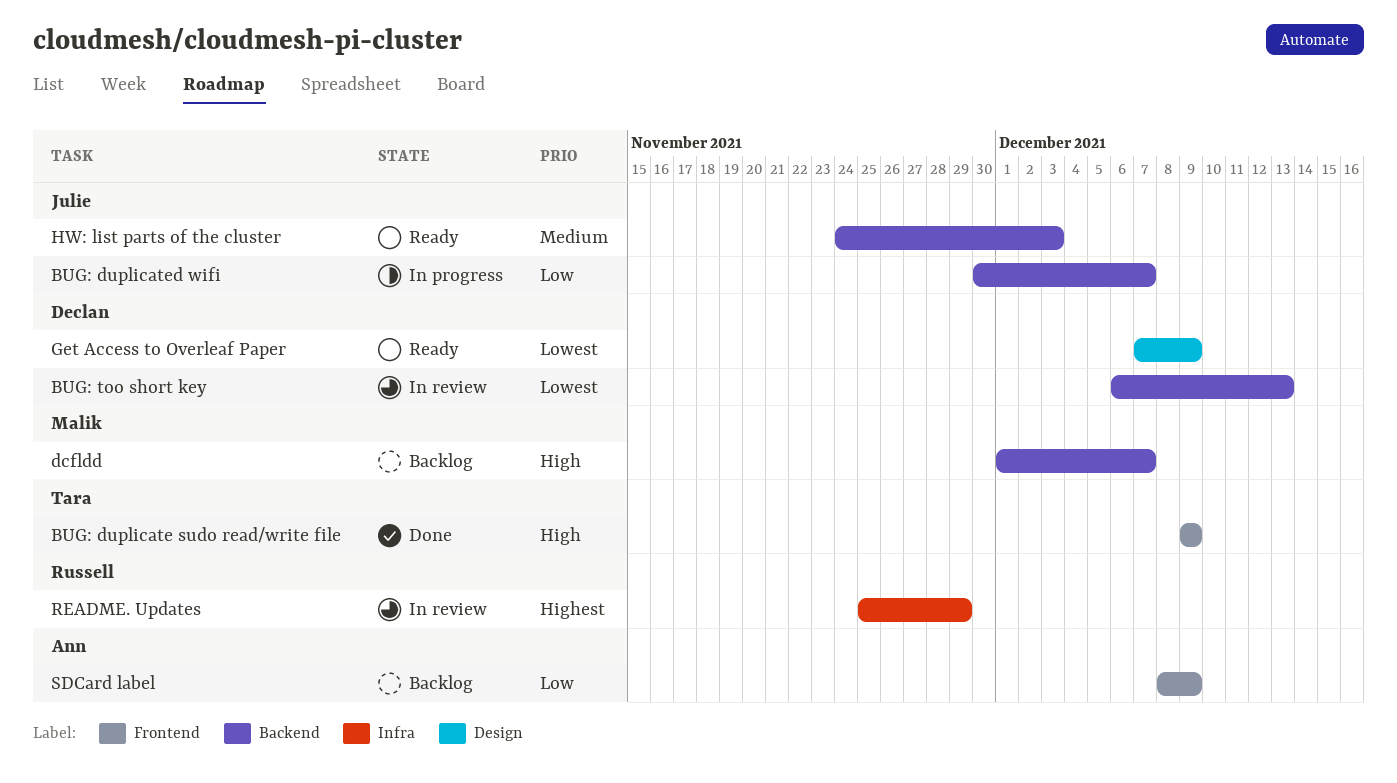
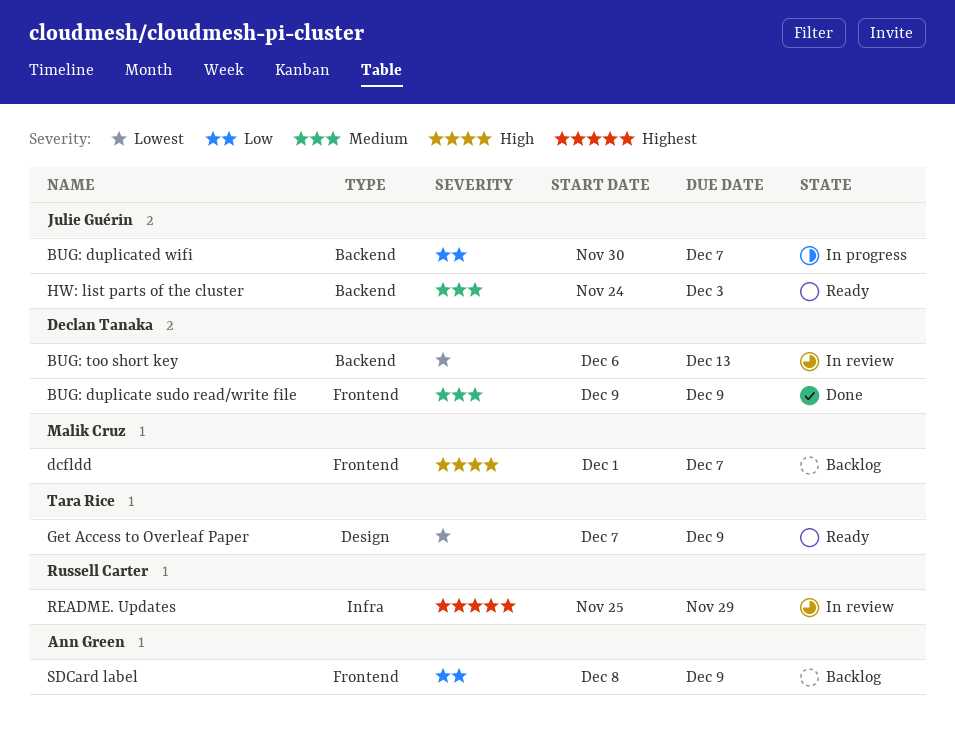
BUG: duplicate sudo read/write file, owner: Tara Rice -> Declan Tanaka
BUG: duplicate sudo read/write file, priority: High -> Medium
dcfldd, label: Backend -> Frontend
Get Access to Overleaf Paper, owner: Declan Tanaka -> Tara Rice

